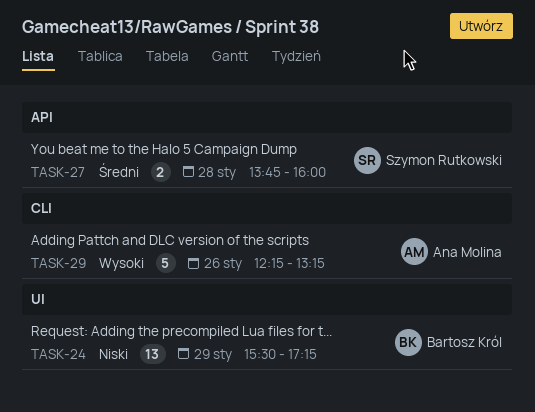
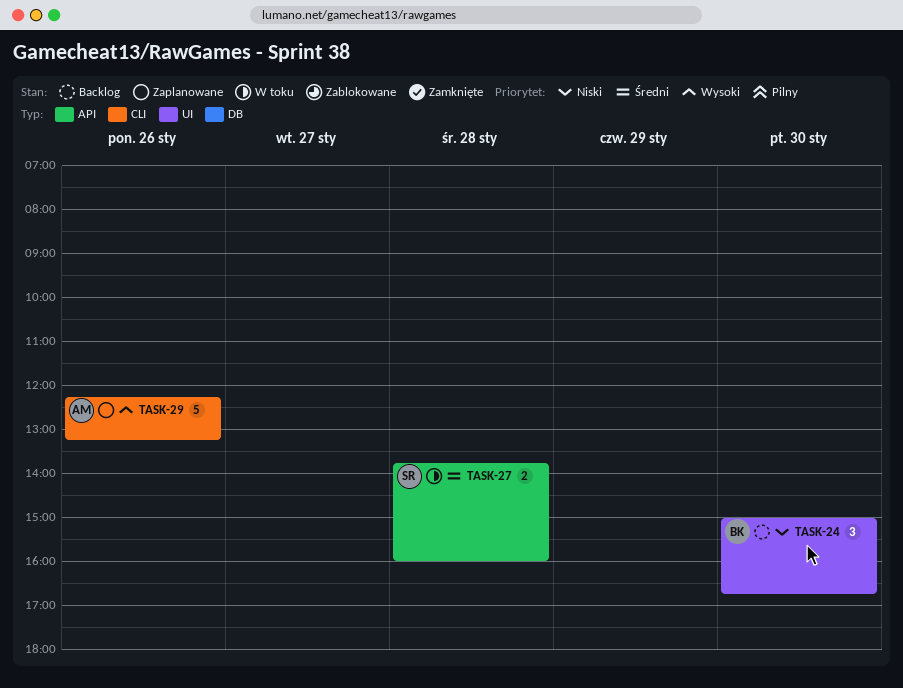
TASK-24, estimate: 13 -> 3
TASK-24, day: Jan 29 -> Jan 30
TASK-24, begins: 15:30 -> 15:00
TASK-24, ends: 17:15 -> 16:45

